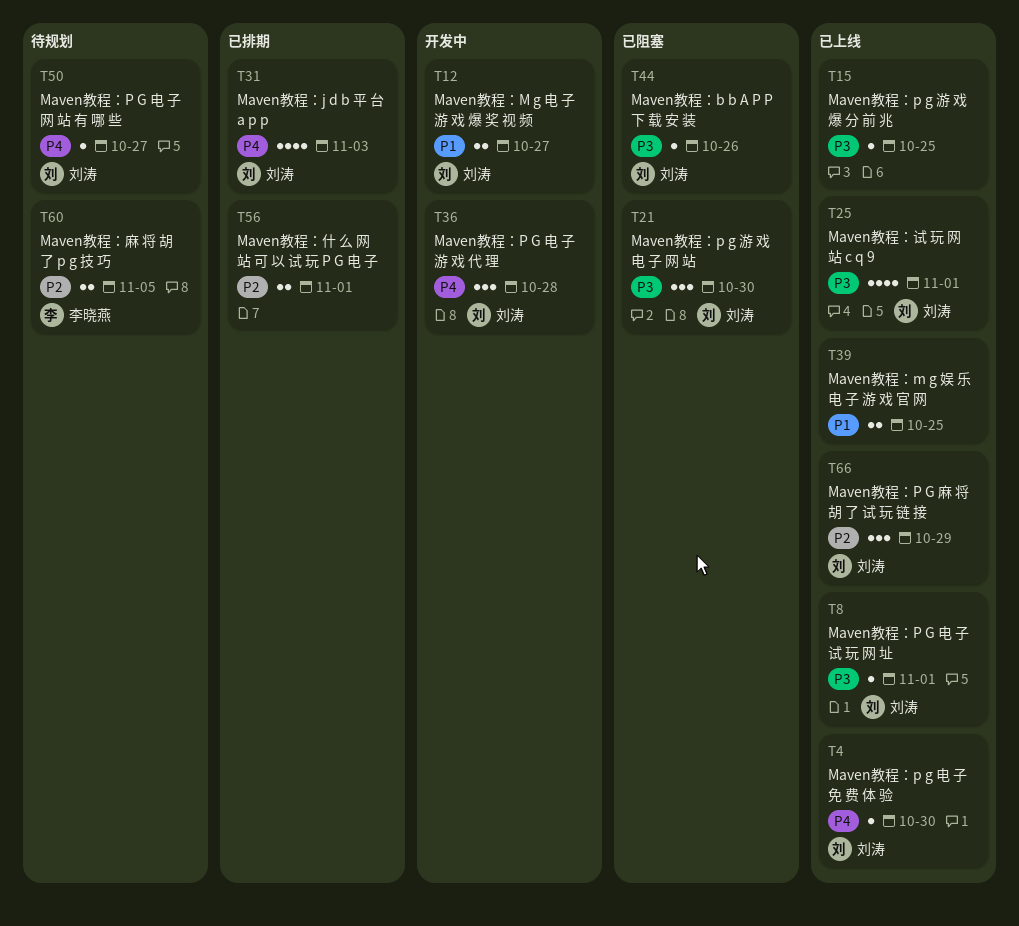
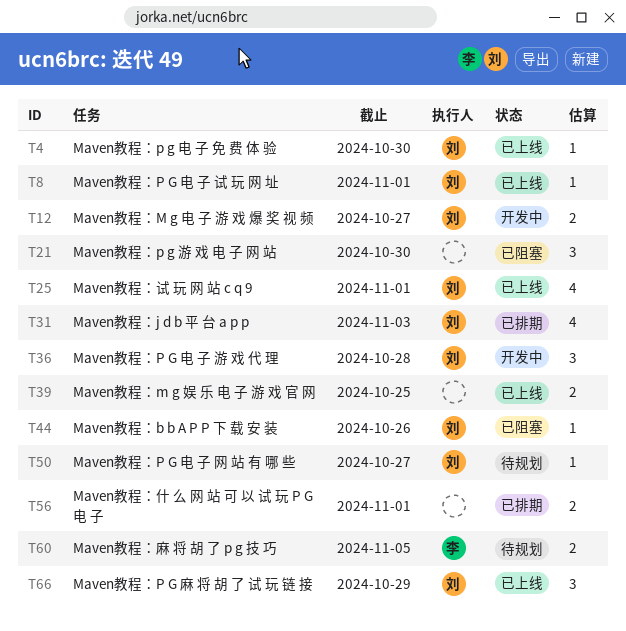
T15: present -> none
T21, owner: 刘涛 -> none

